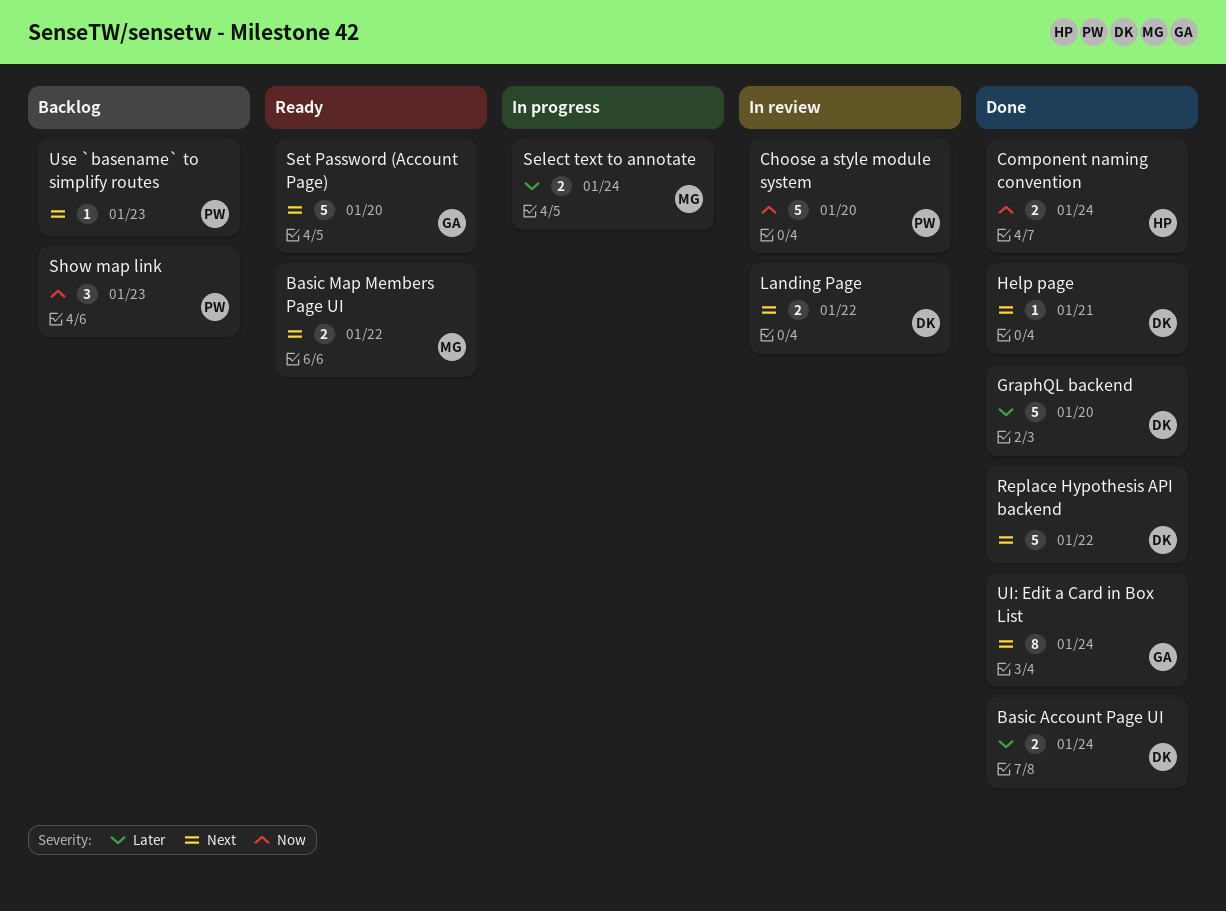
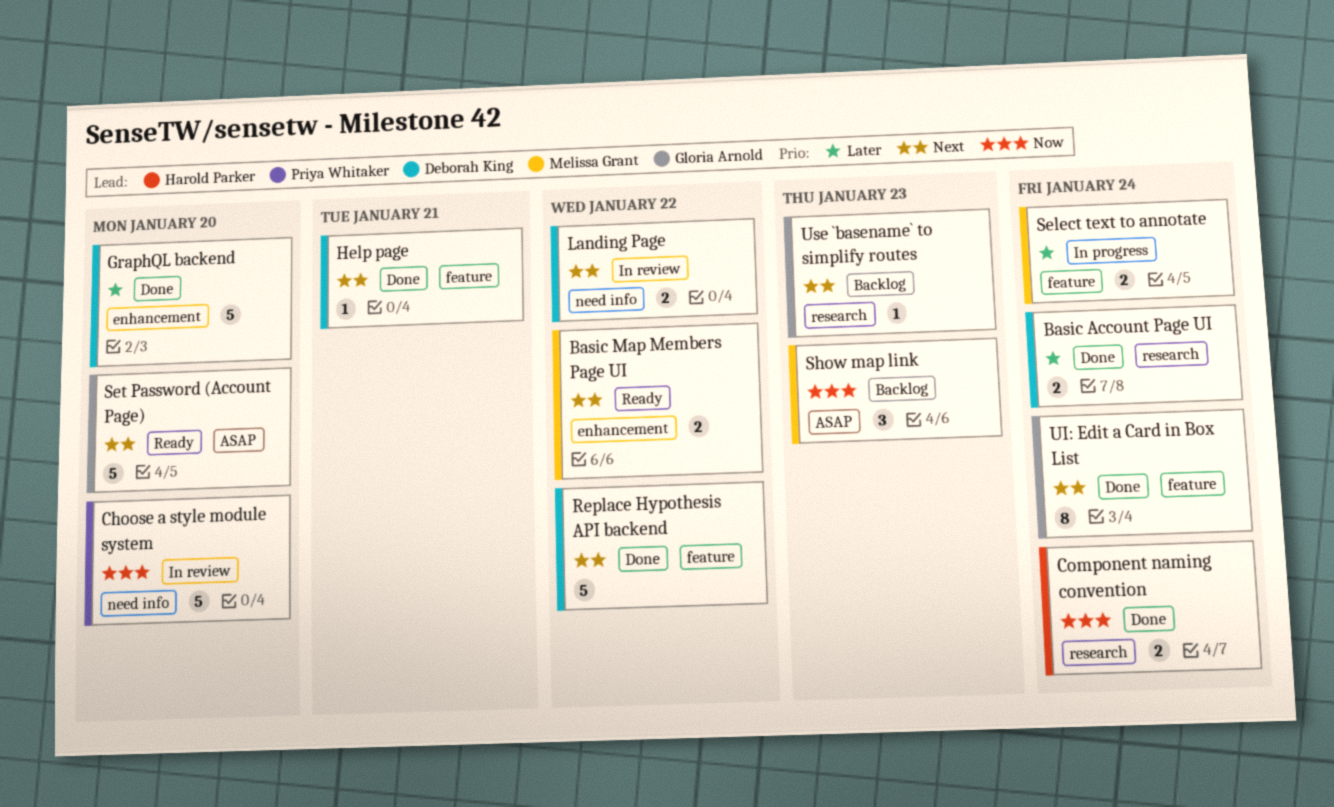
Show map link, owner: Priya Whitaker -> Melissa Grant
Use `basename` to simplify routes, owner: Priya Whitaker -> Gloria Arnold

